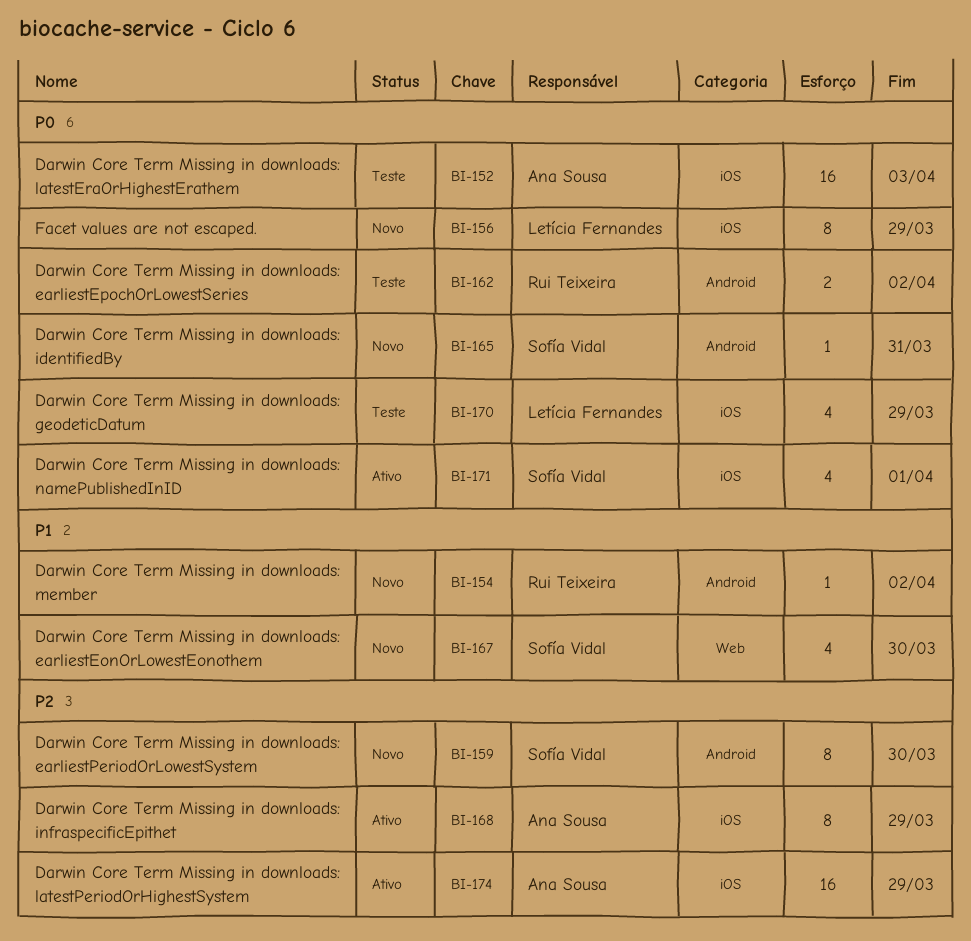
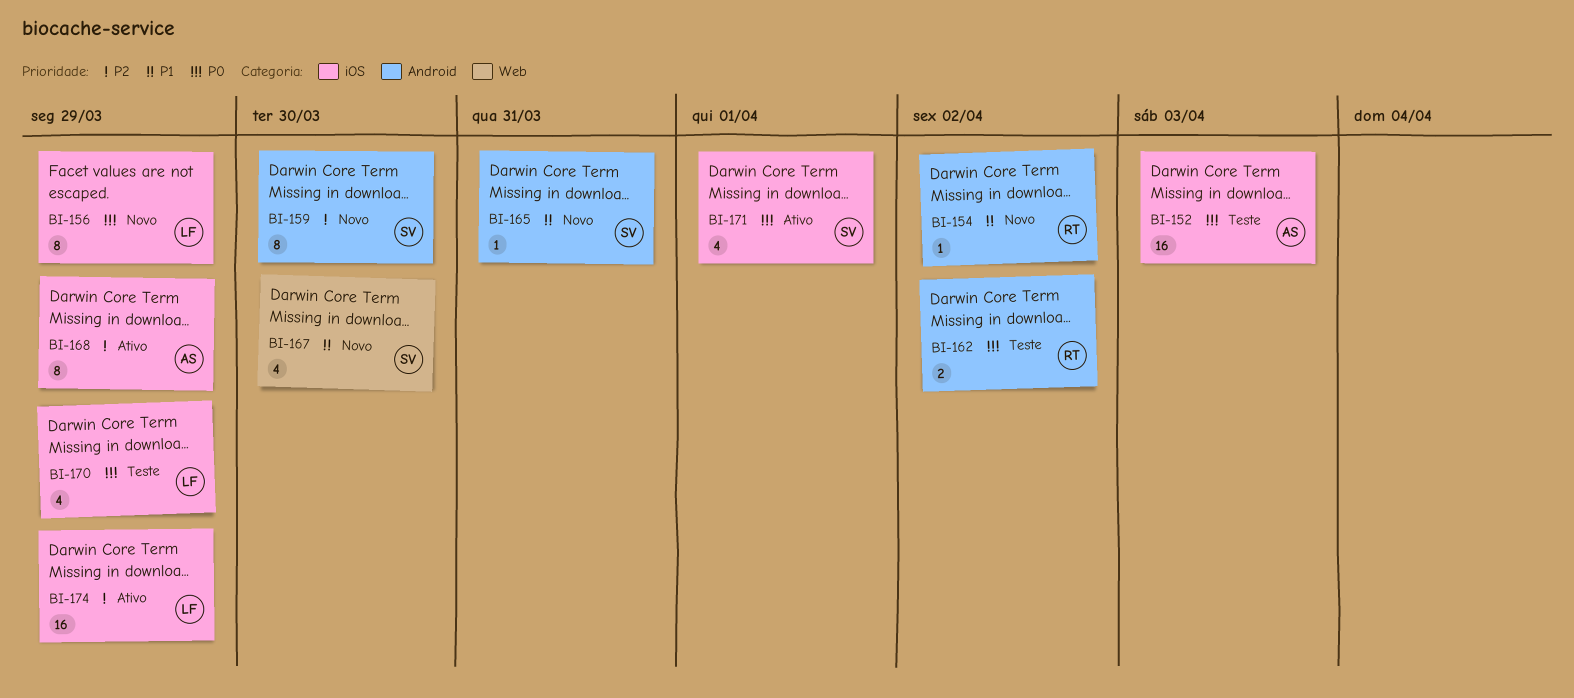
BI-165, priority: P0 -> P1
BI-174, owner: Ana Sousa -> Letícia Fernandes

